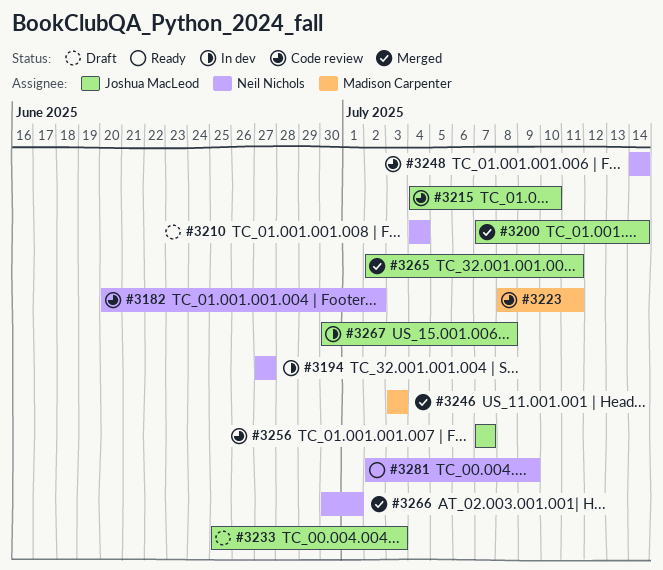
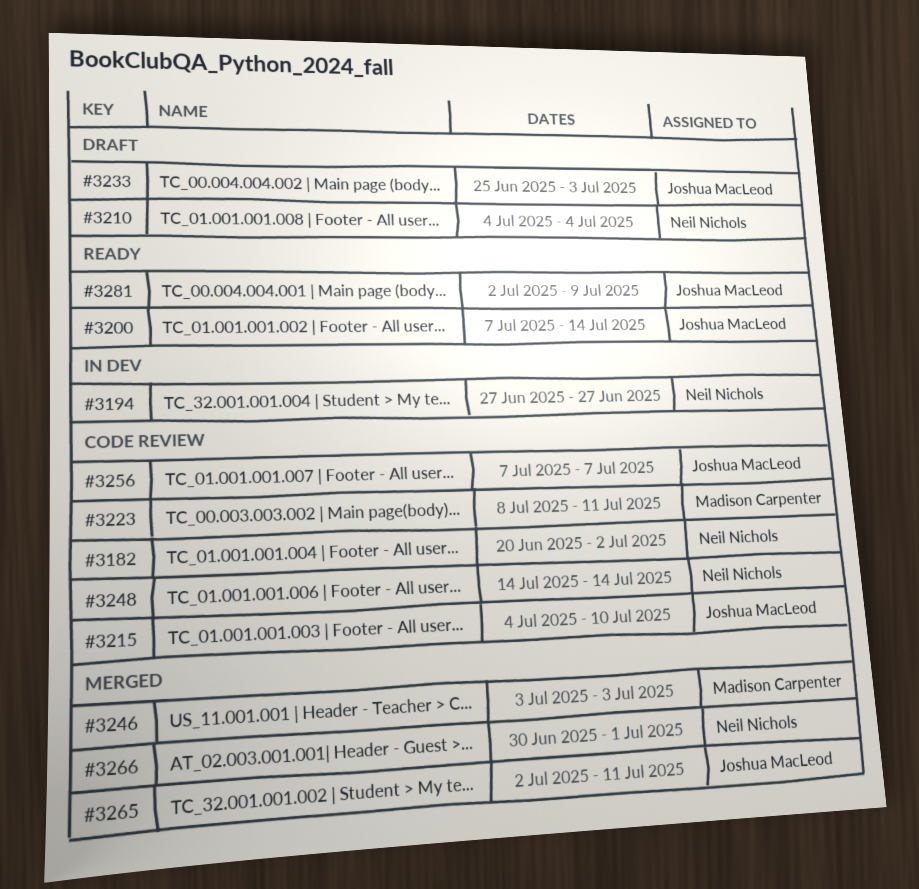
#3200, status: Merged -> Ready
#3267: present -> none
#3281, owner: Neil Nichols -> Joshua MacLeod

